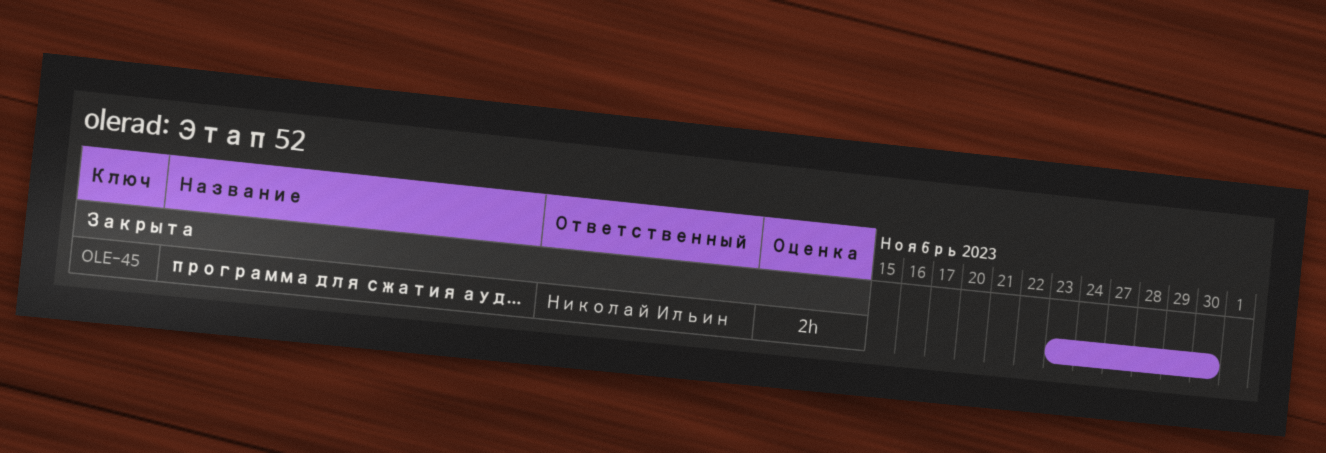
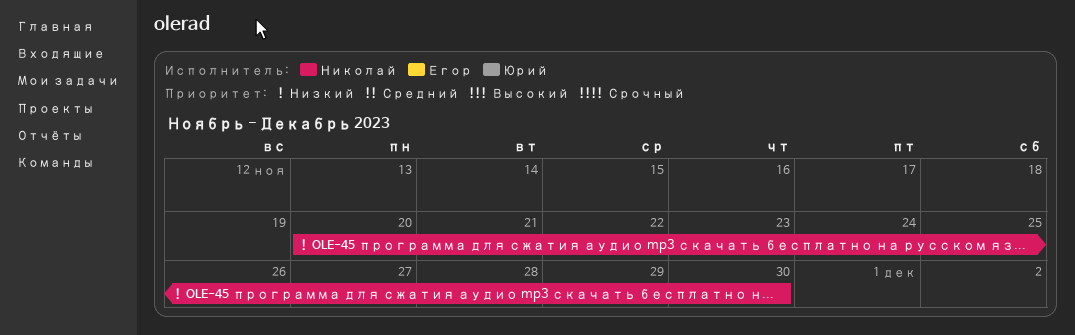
OLE-45, start: Nov 23 -> Nov 20

